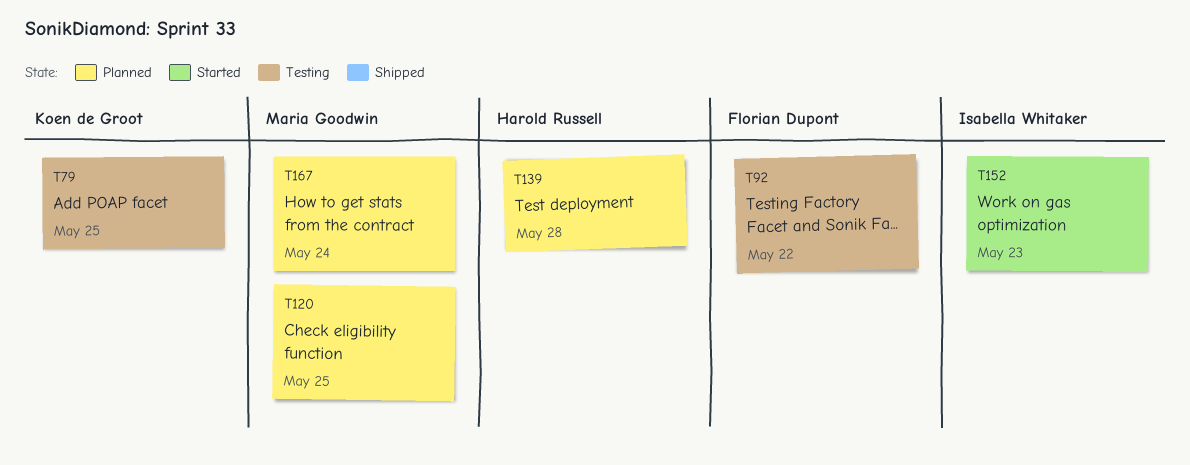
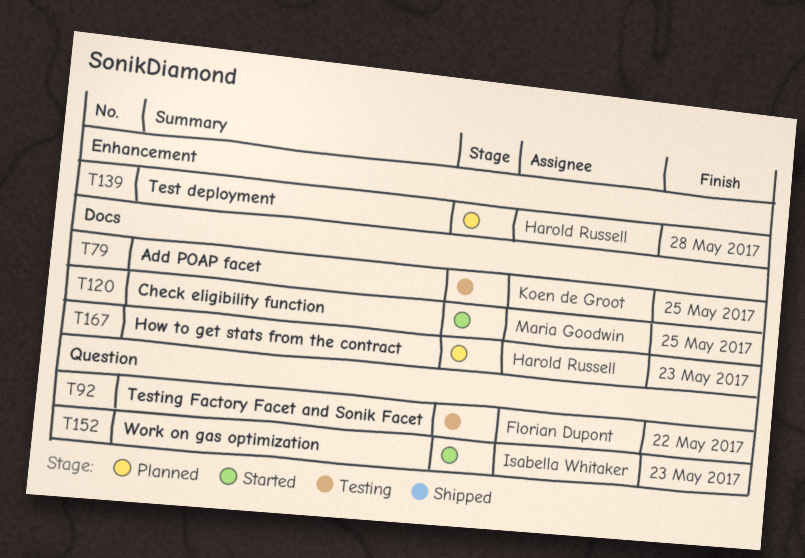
T120, status: Planned -> Started
T167, owner: Maria Goodwin -> Harold Russell
T167, due: May 24 -> May 23

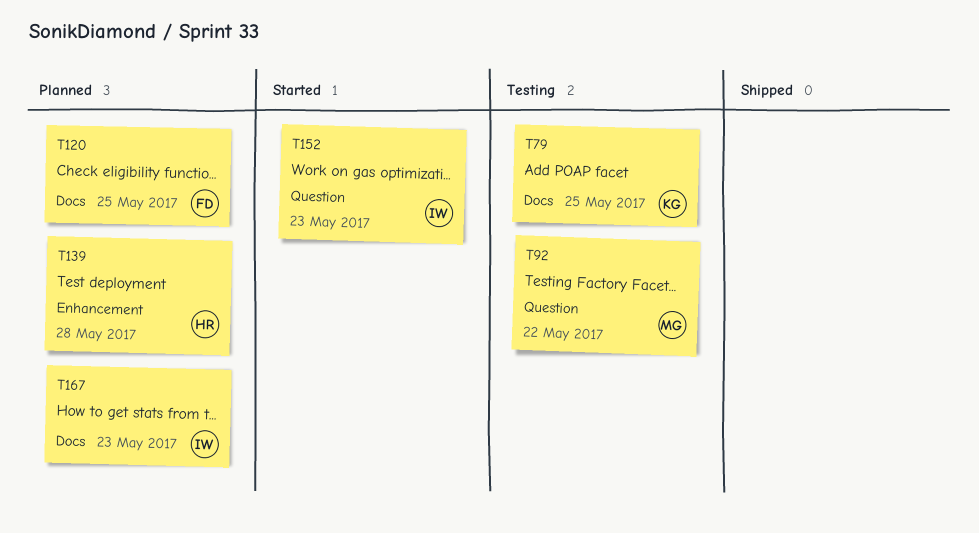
T92, owner: Florian Dupont -> Maria Goodwin
T120, status: Started -> Planned
T120, owner: Maria Goodwin -> Florian Dupont
T167, owner: Harold Russell -> Isabella Whitaker

